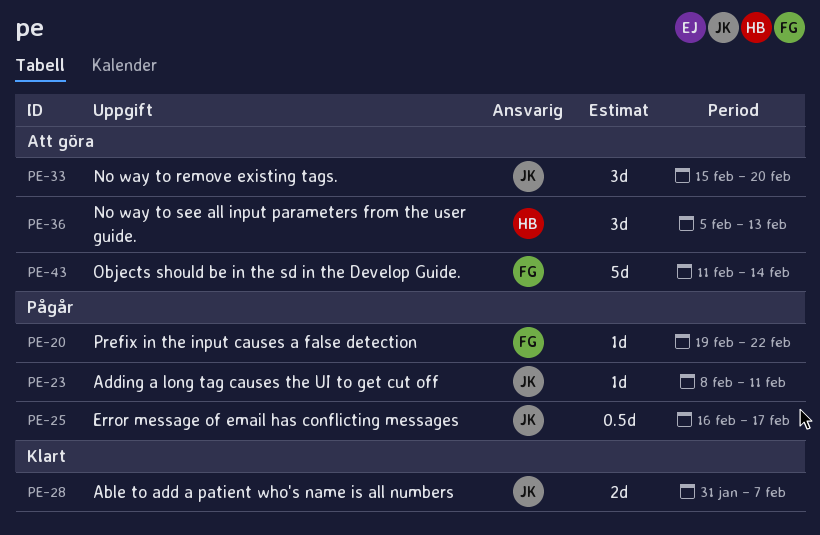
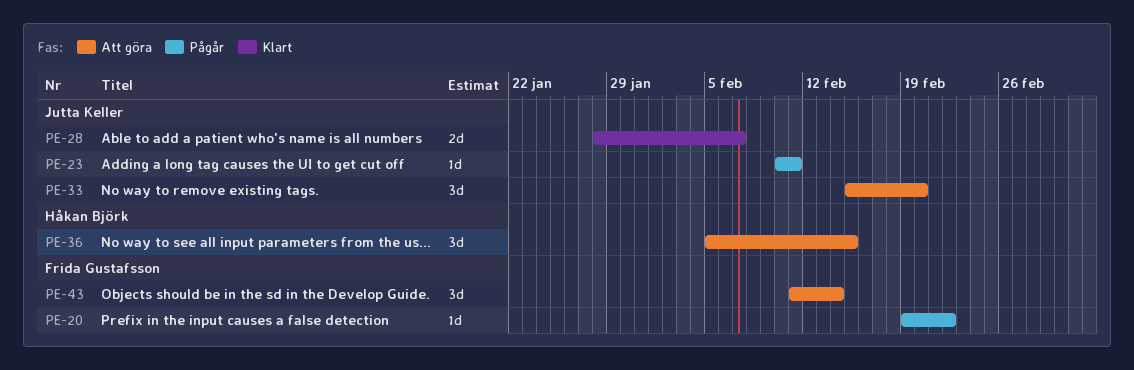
PE-23, start: Feb 8 -> Feb 10
PE-25: present -> none
PE-28, start: Jan 31 -> Jan 28
PE-36, due: Feb 13 -> Feb 15
PE-43, estimate: 5d -> 3d

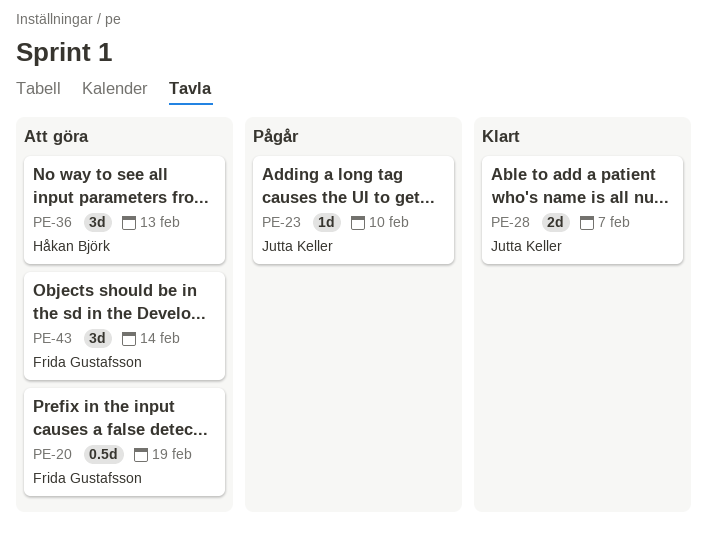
PE-20, status: Pågår -> Att göra
PE-20, estimate: 1d -> 0.5d
PE-20, due: Feb 22 -> Feb 19
PE-23, due: Feb 11 -> Feb 10
PE-33: present -> none
PE-36, due: Feb 15 -> Feb 13

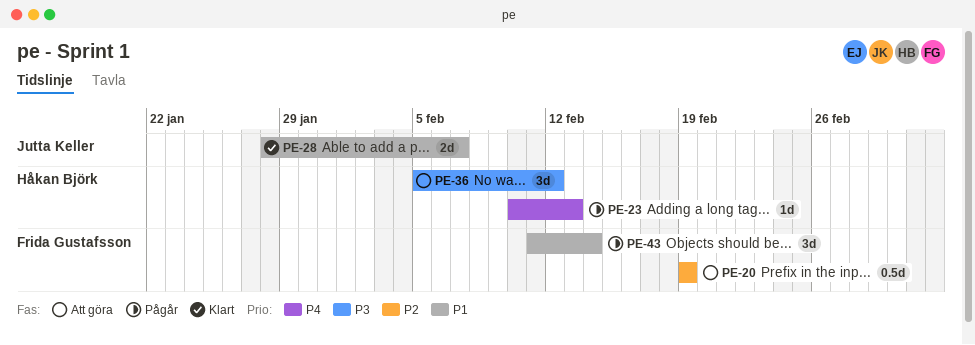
PE-23, owner: Jutta Keller -> Håkan Björk
PE-23, due: Feb 10 -> Feb 13
PE-36, due: Feb 13 -> Feb 12
PE-43, status: Att göra -> Pågår

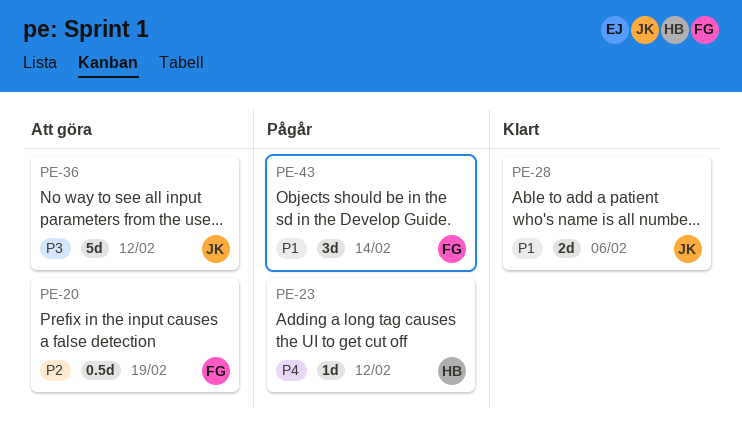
PE-23, due: Feb 13 -> Feb 12
PE-28, due: Feb 7 -> Feb 6
PE-36, owner: Håkan Björk -> Jutta Keller
PE-36, estimate: 3d -> 5d

